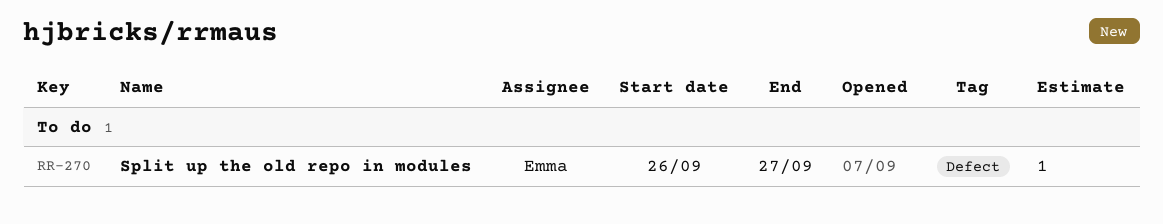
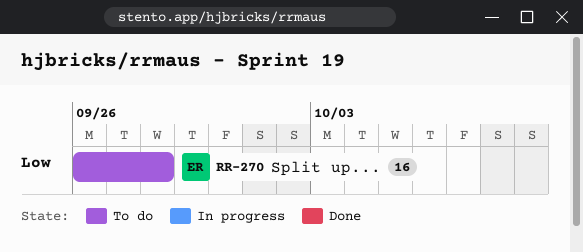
RR-270, estimate: 1 -> 16
RR-270, due: Sep 27 -> Sep 28

